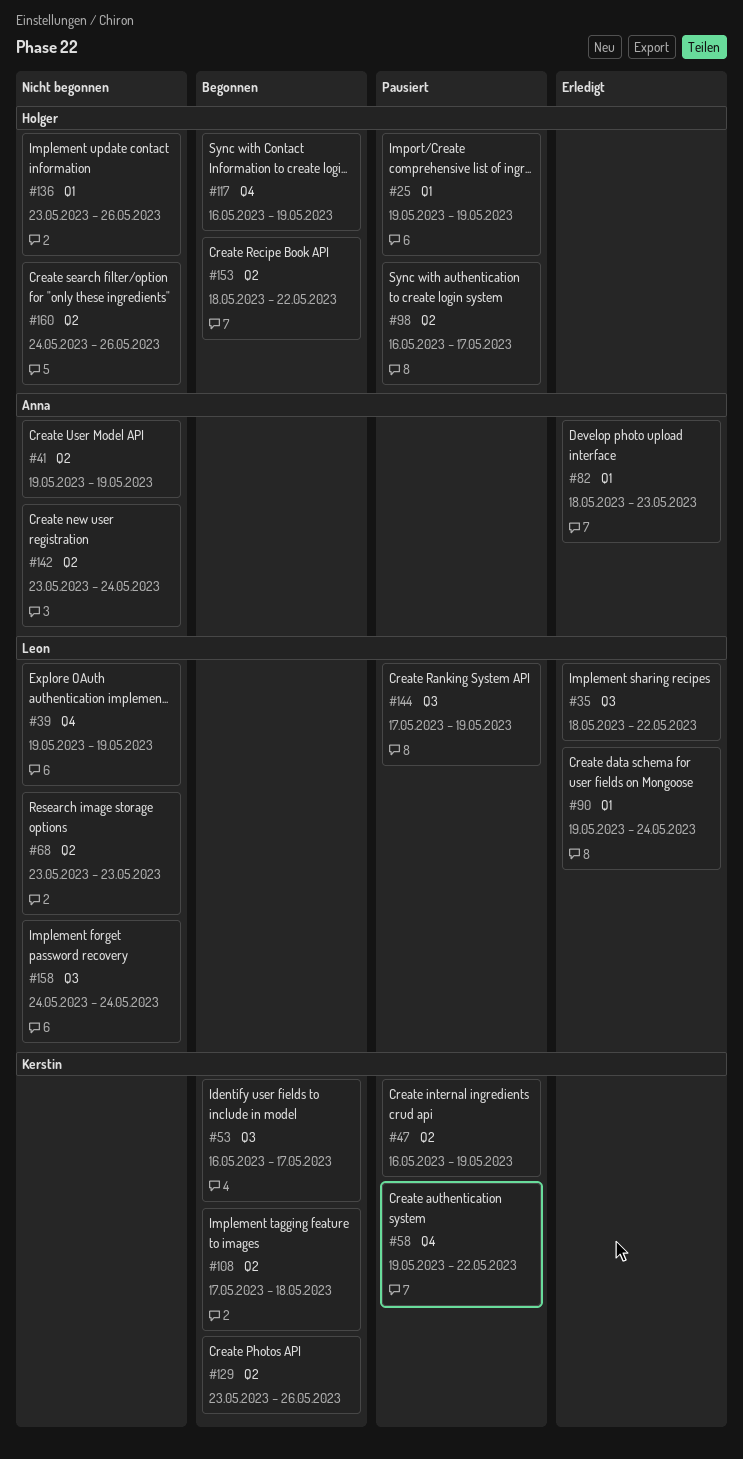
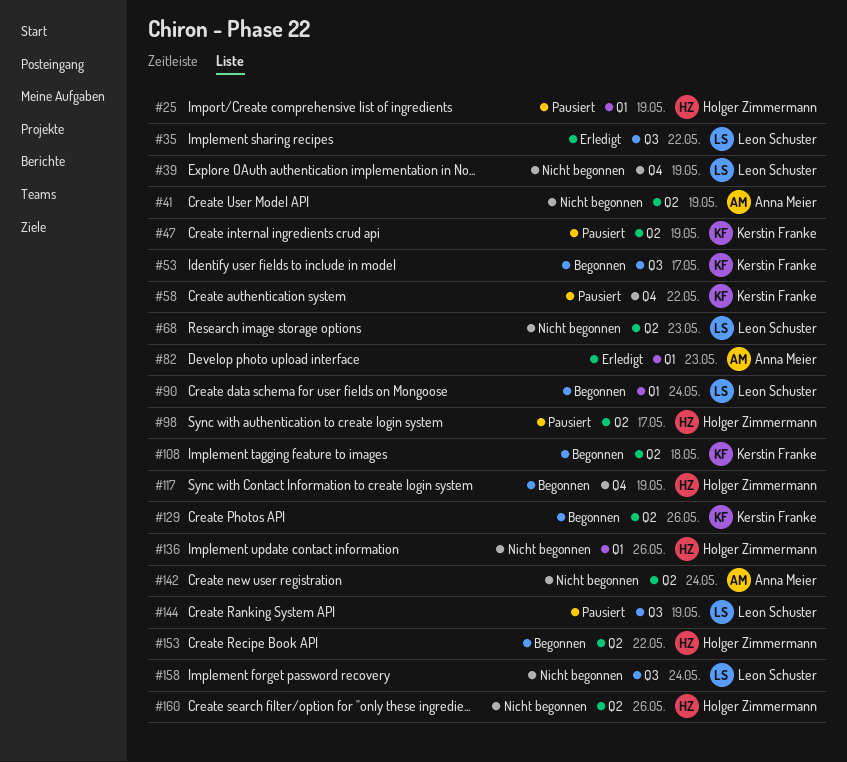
#90, status: Erledigt -> Begonnen

